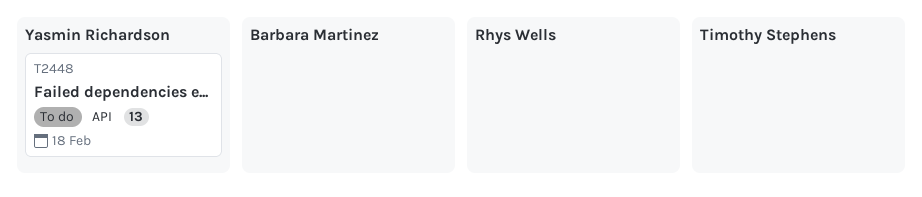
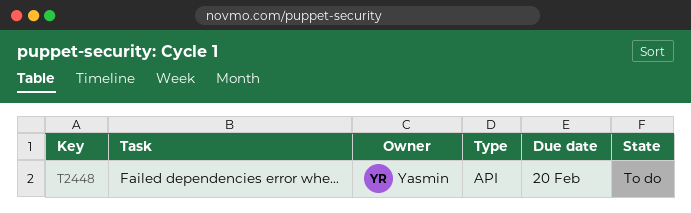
T2448, due: Feb 18 -> Feb 20

